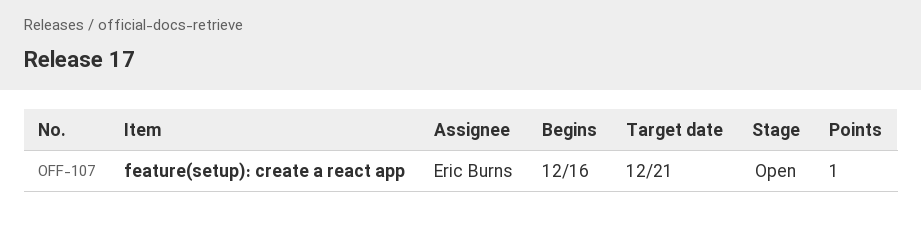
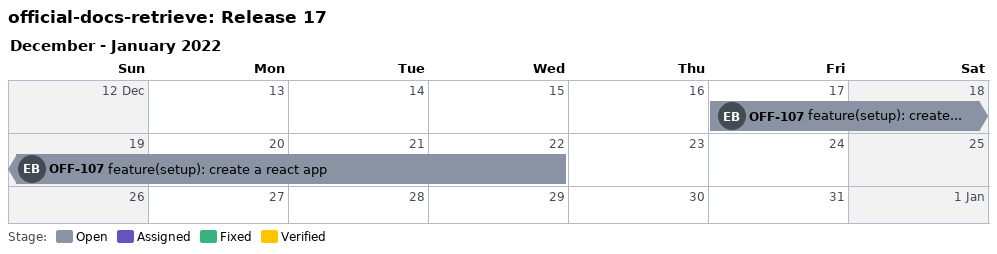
OFF-107, start: Dec 16 -> Dec 17
OFF-107, due: Dec 21 -> Dec 22

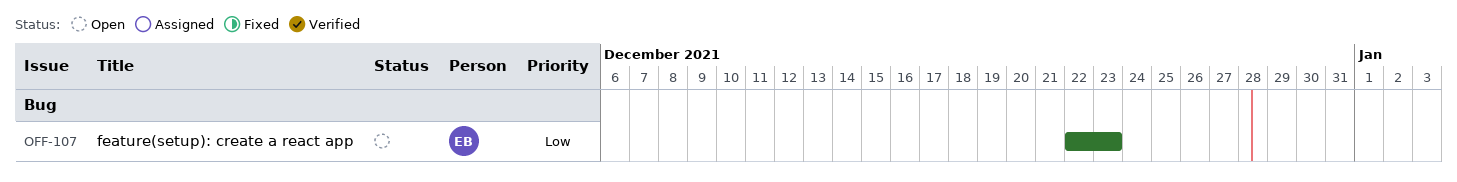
OFF-107, start: Dec 17 -> Dec 22
OFF-107, due: Dec 22 -> Dec 23

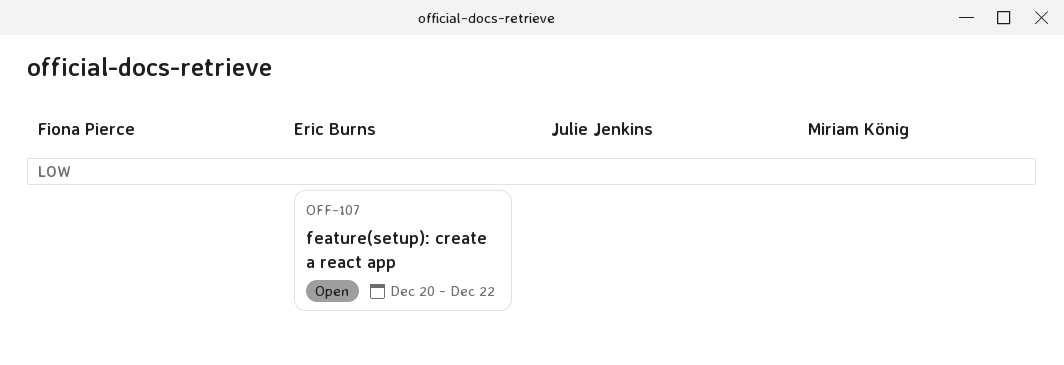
OFF-107, start: Dec 22 -> Dec 20
OFF-107, due: Dec 23 -> Dec 22

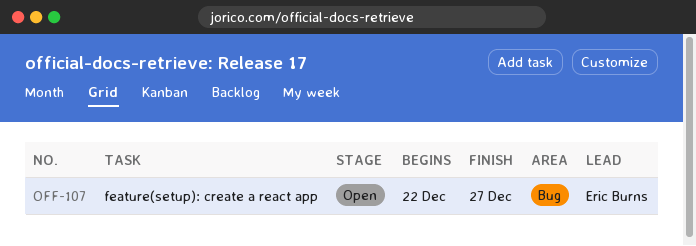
OFF-107, start: Dec 20 -> Dec 22
OFF-107, due: Dec 22 -> Dec 27

